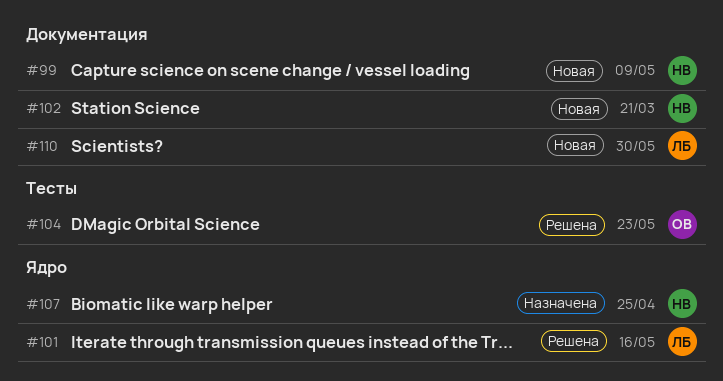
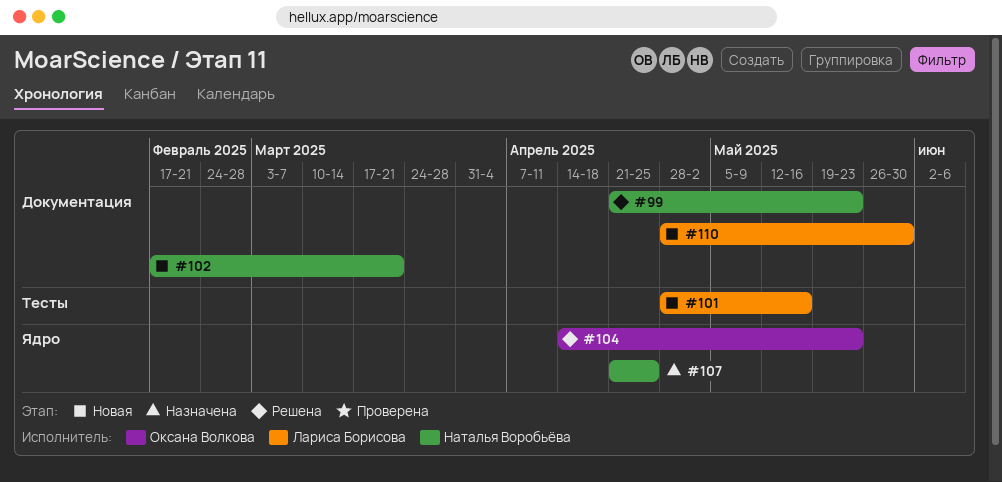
#99, status: Новая -> Решена
#99, due: May 9 -> May 23
#101, status: Решена -> Новая
#101, label: Ядро -> Тесты
#104, label: Тесты -> Ядро

